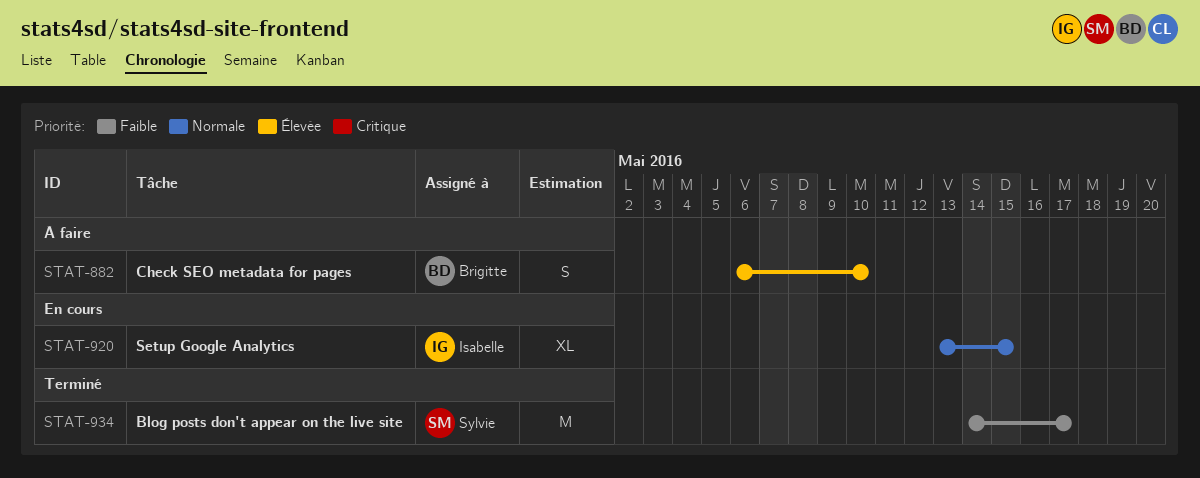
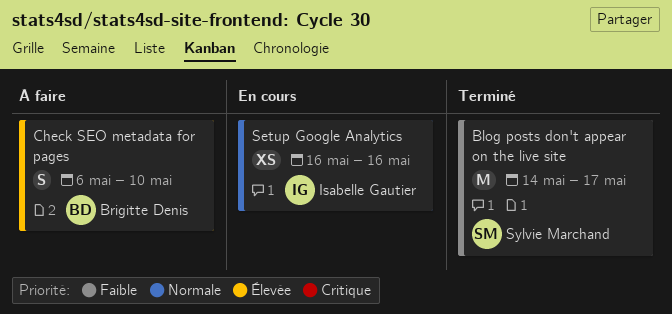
Setup Google Analytics, estimate: XL -> XS
Setup Google Analytics, start: May 13 -> May 16
Setup Google Analytics, due: May 15 -> May 16

